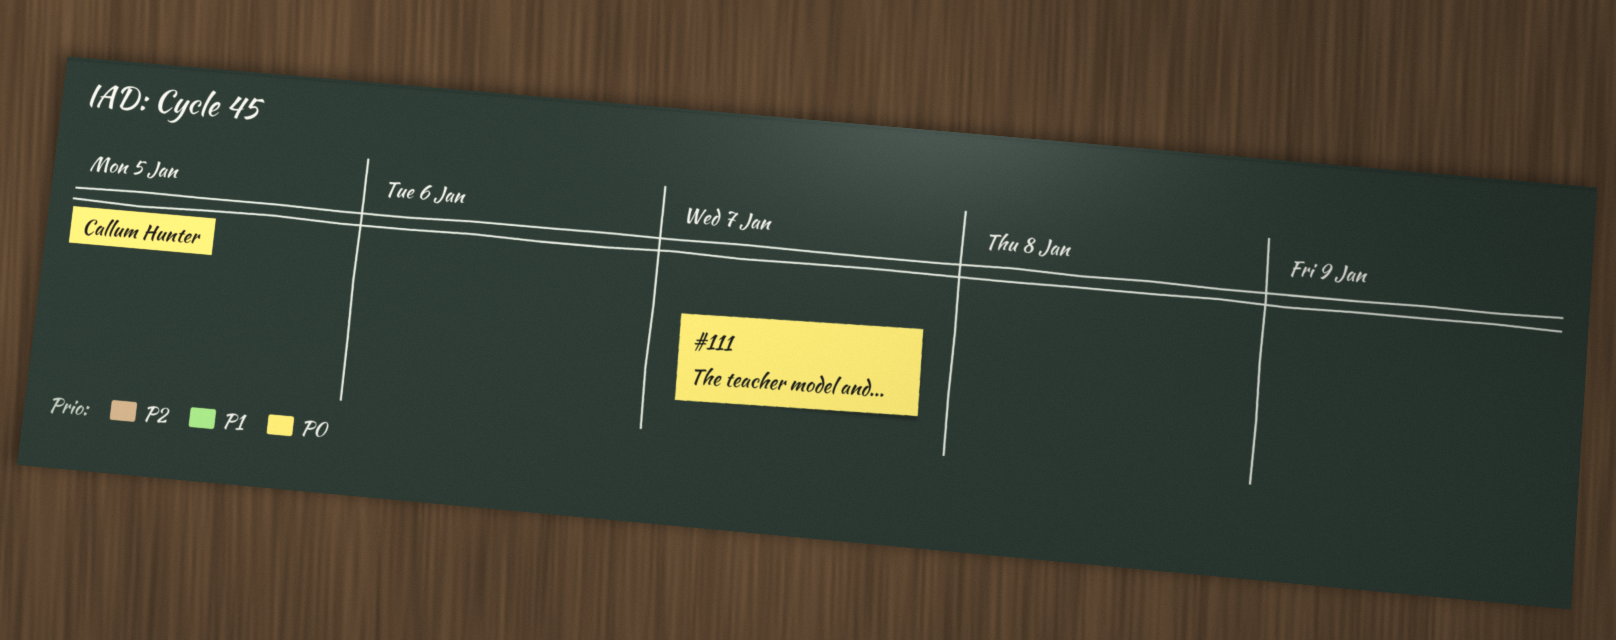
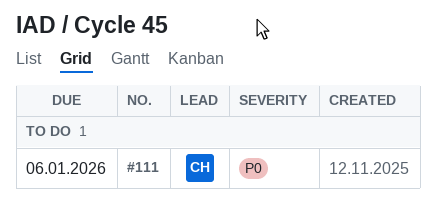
#111, due: Jan 7 -> Jan 6

